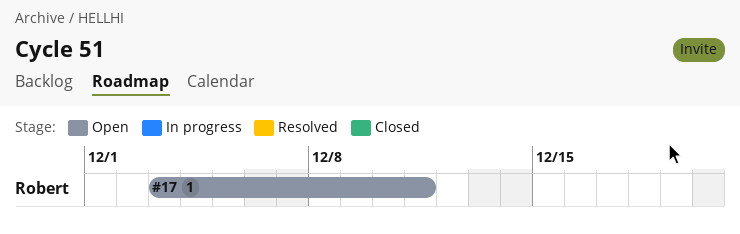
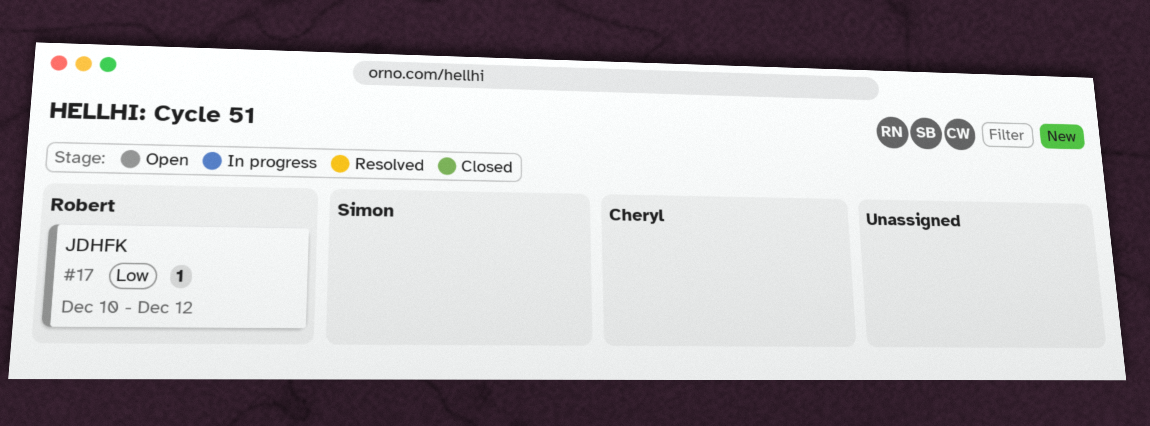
#17, start: Dec 3 -> Dec 10
#17, due: Dec 11 -> Dec 12

